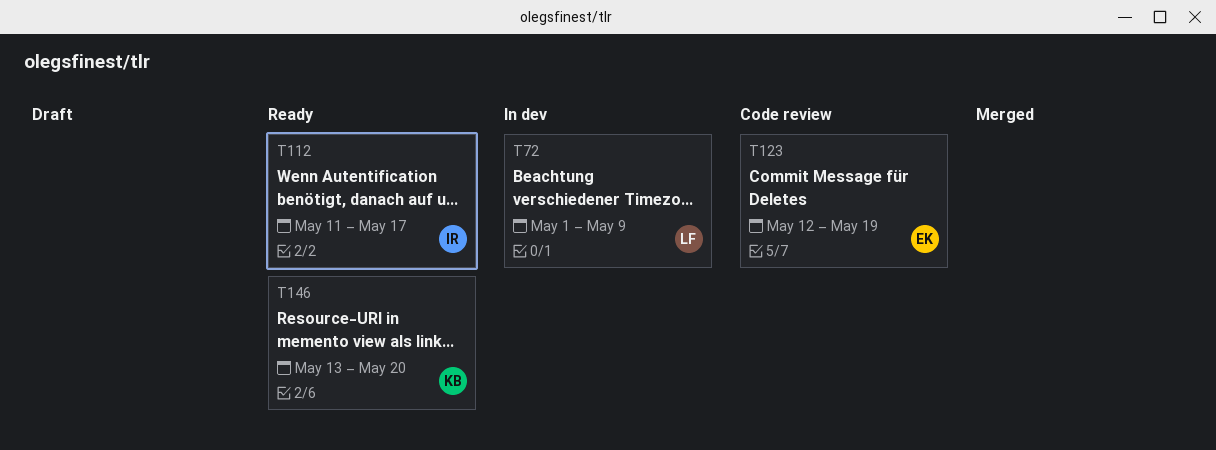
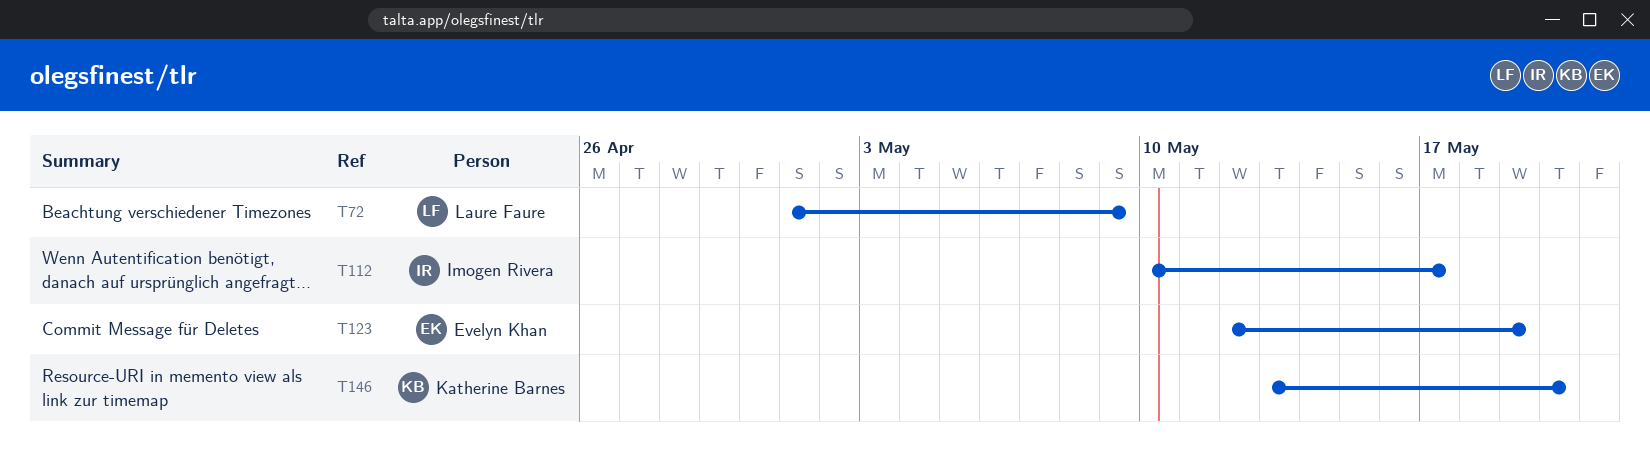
T112, start: May 11 -> May 10

